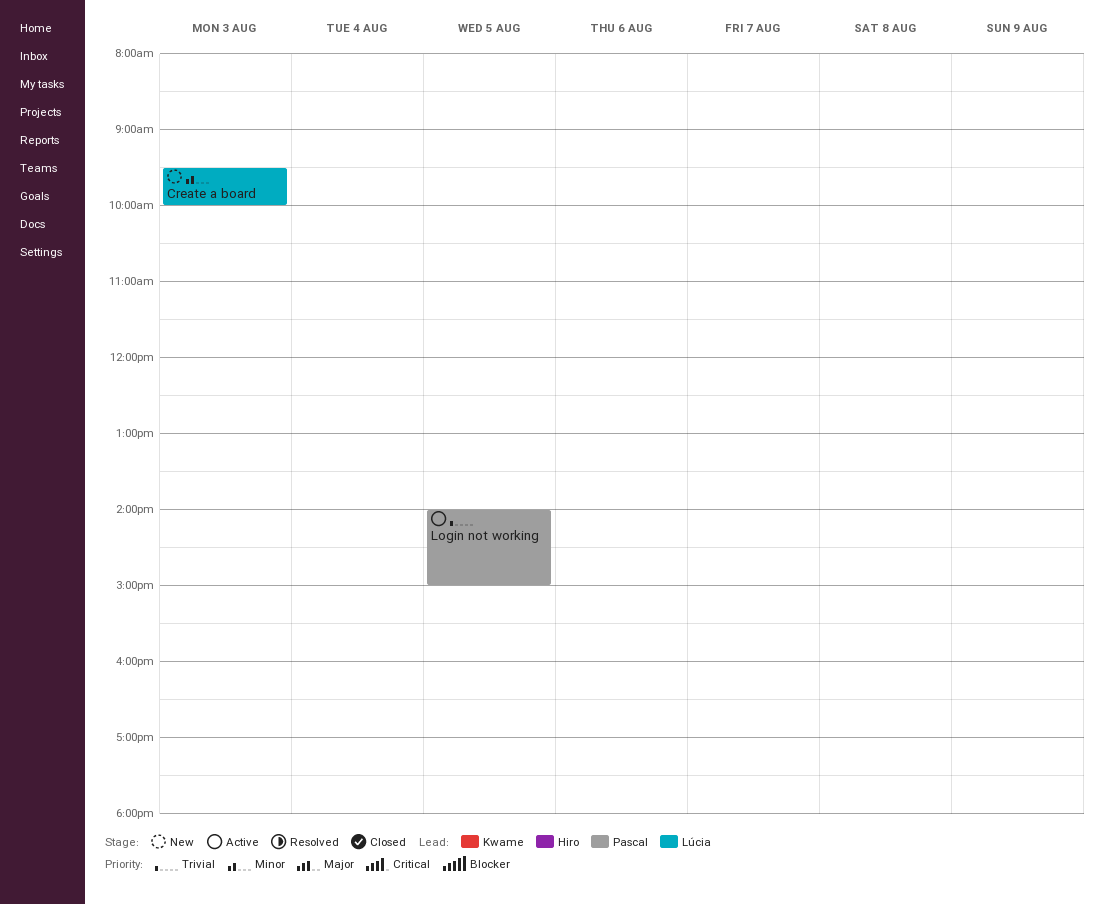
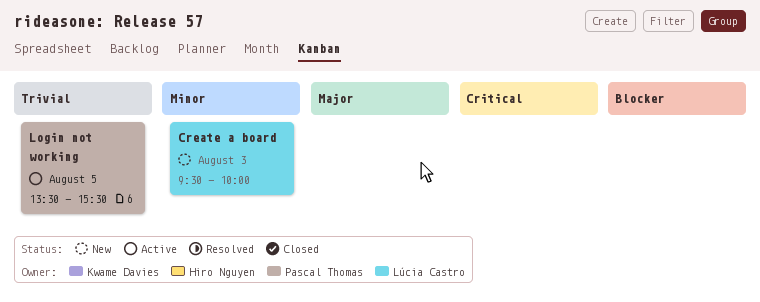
Login not working, begins: 14:00 -> 13:30
Login not working, ends: 15:00 -> 15:30

